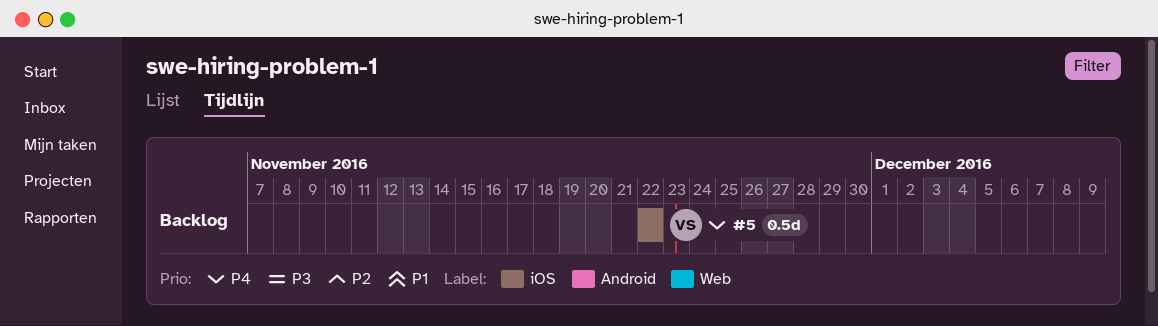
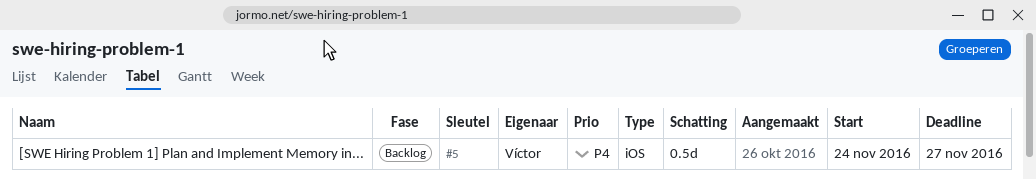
#5, start: Nov 22 -> Nov 24
#5, due: Nov 22 -> Nov 27

